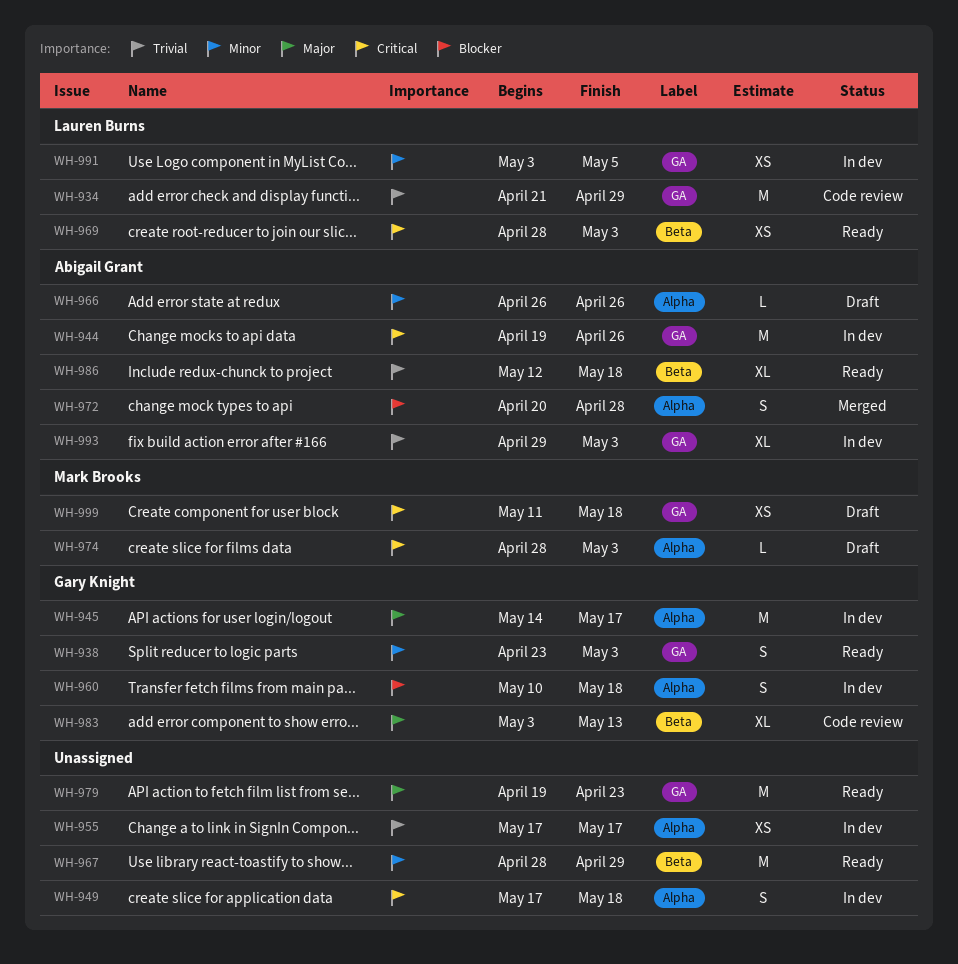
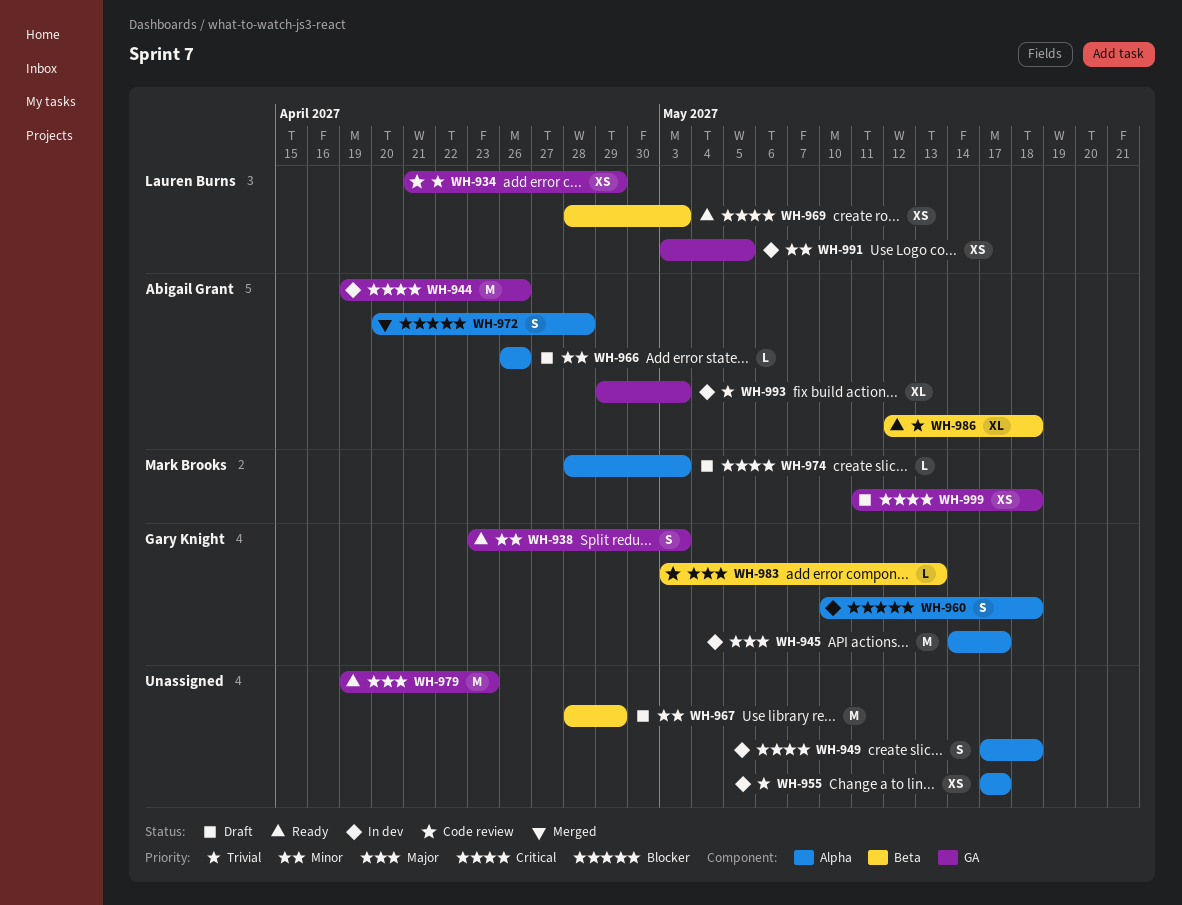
WH-934, estimate: M -> XS
WH-967, status: Ready -> Draft
WH-983, estimate: XL -> L

